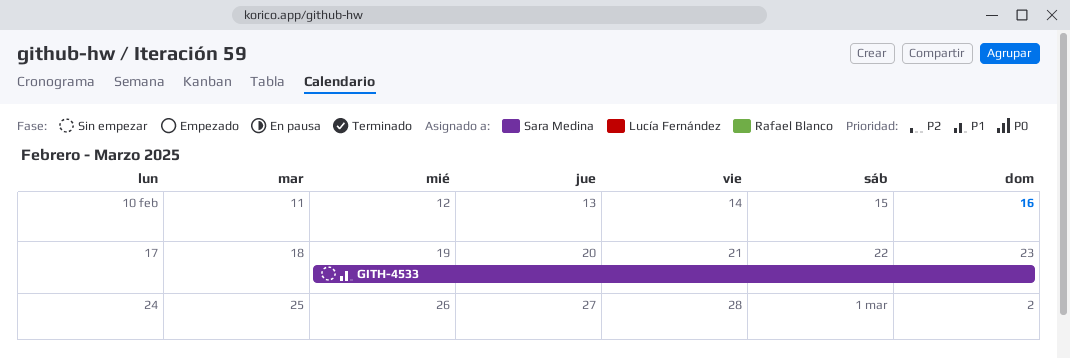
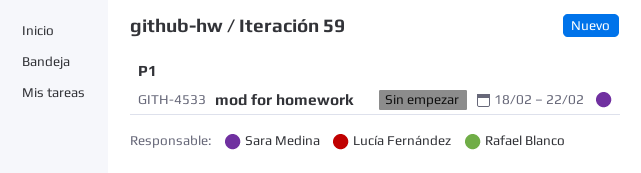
GITH-4533, start: Feb 19 -> Feb 18
GITH-4533, due: Feb 23 -> Feb 22

